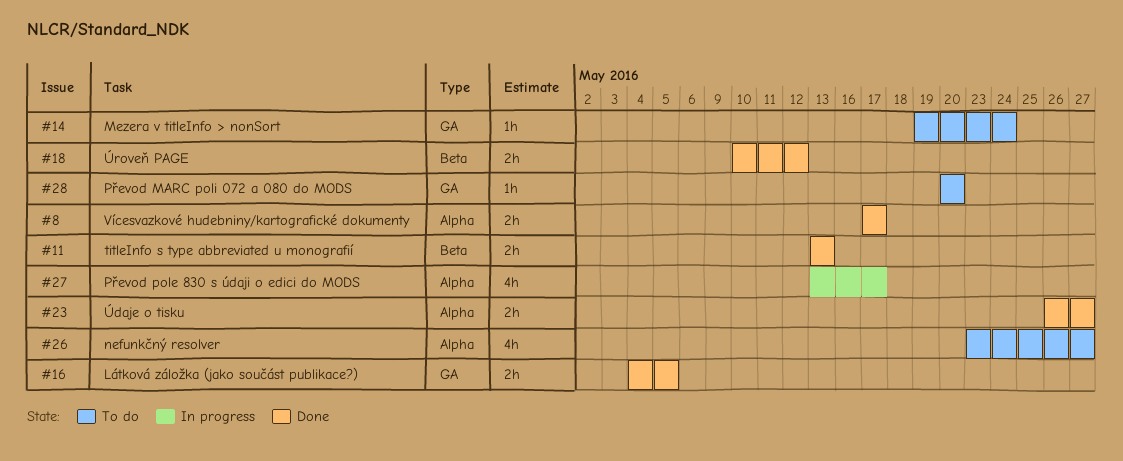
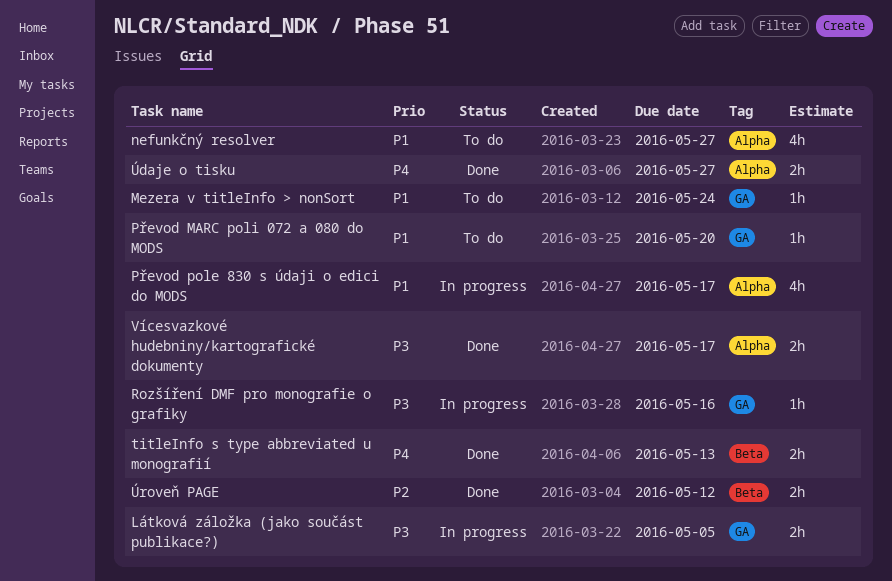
Látková záložka (jako součást publikace?), status: Done -> In progress
Rozšíření DMF pro monografie o grafiky: none -> present

